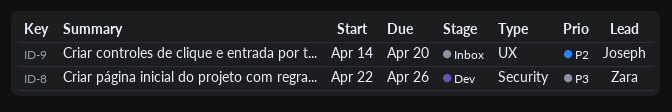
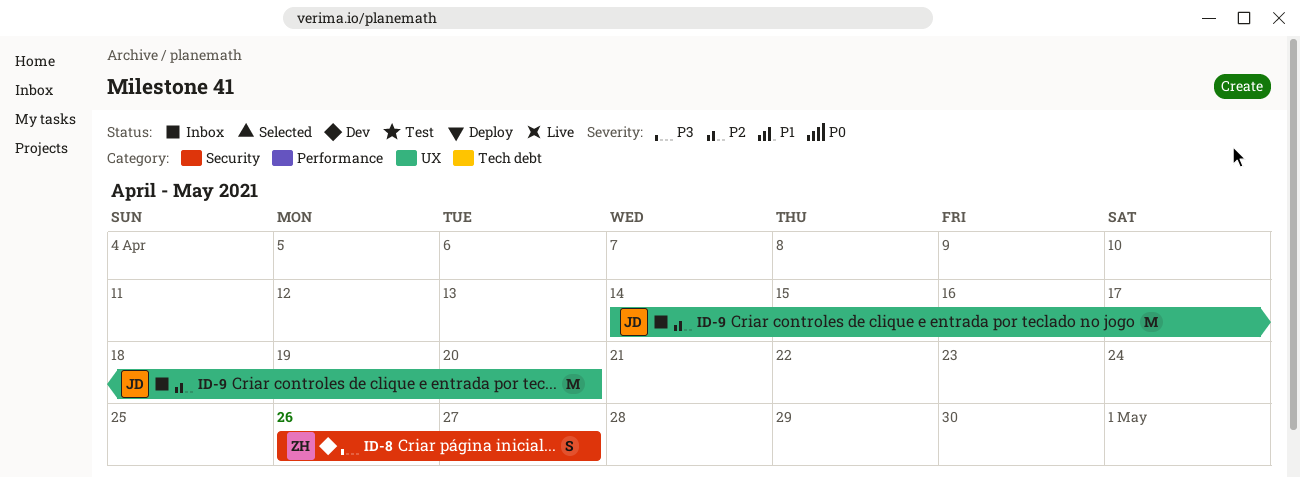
ID-8, start: Apr 22 -> Apr 26
ID-8, due: Apr 26 -> Apr 27

